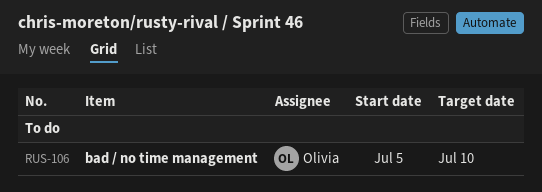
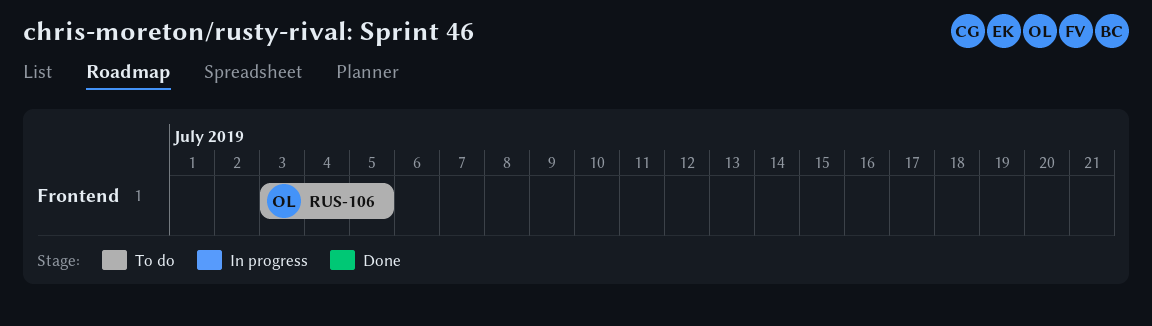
RUS-106, start: Jul 5 -> Jul 3
RUS-106, due: Jul 10 -> Jul 5

